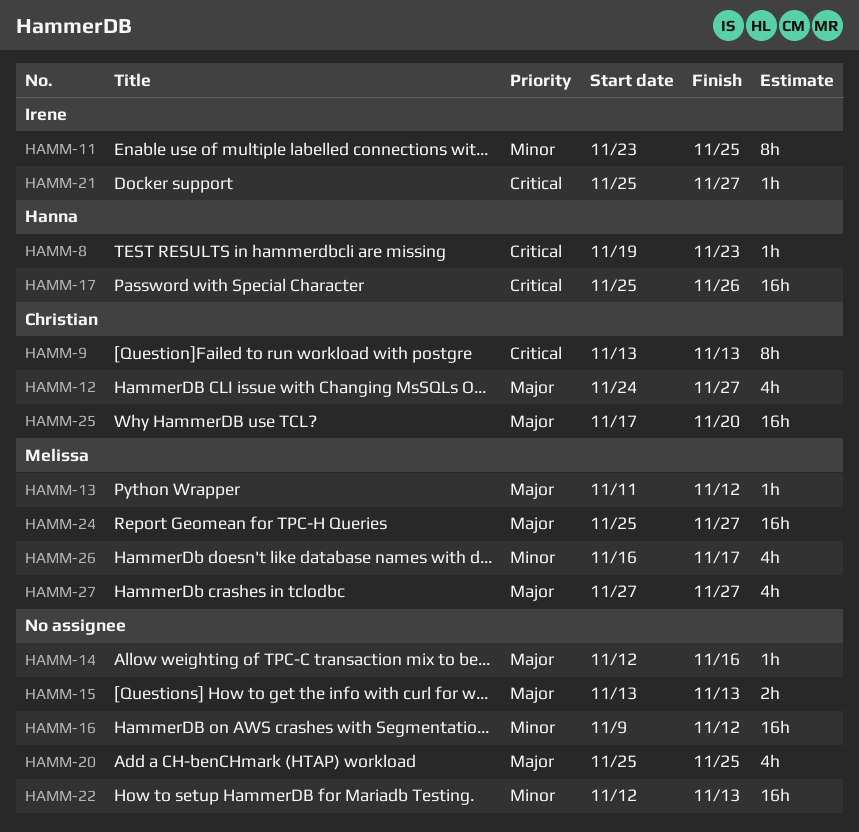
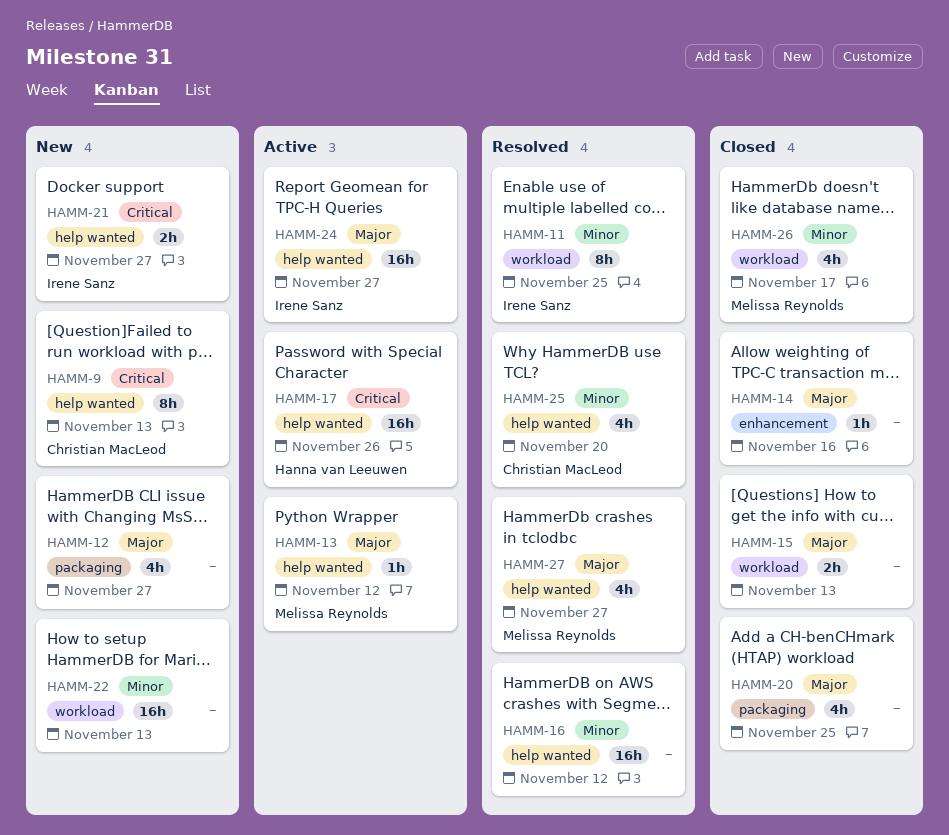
HAMM-8: present -> none
HAMM-12, owner: Christian MacLeod -> none
HAMM-21, estimate: 1h -> 2h
HAMM-24, owner: Melissa Reynolds -> Irene Sanz
HAMM-25, priority: Major -> Minor
HAMM-25, estimate: 16h -> 4h

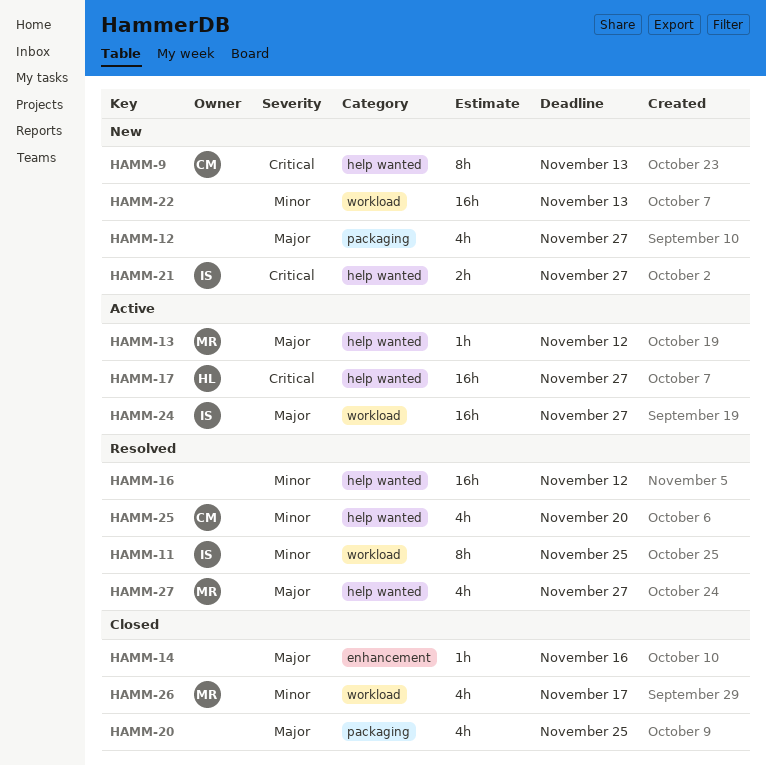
HAMM-15: present -> none
HAMM-17, due: Nov 26 -> Nov 27
HAMM-24, label: help wanted -> workload

